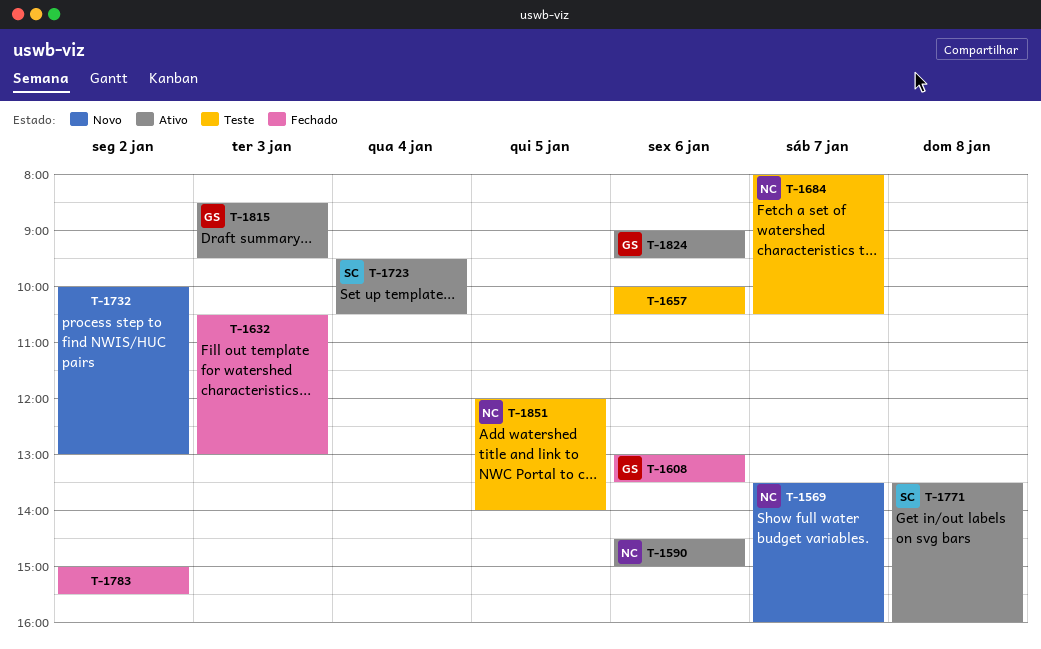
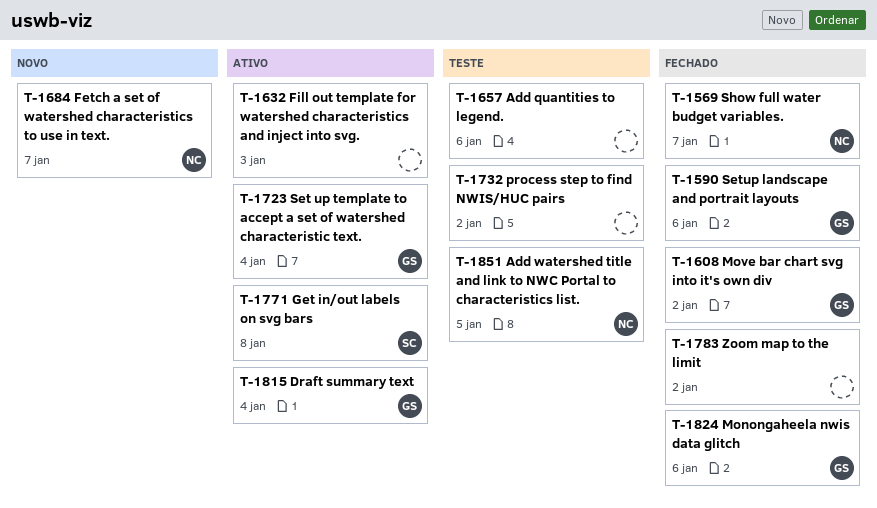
T-1569, status: Novo -> Fechado
T-1590, status: Ativo -> Fechado
T-1590, owner: NC -> GS
T-1608, day: Jan 6 -> Jan 2
T-1632, status: Fechado -> Ativo
T-1684, status: Teste -> Novo
T-1723, owner: SC -> GS
T-1732, status: Novo -> Teste
T-1815, day: Jan 3 -> Jan 4
T-1824, status: Ativo -> Fechado

